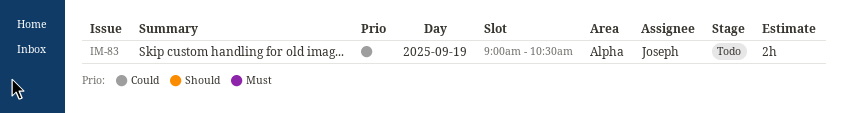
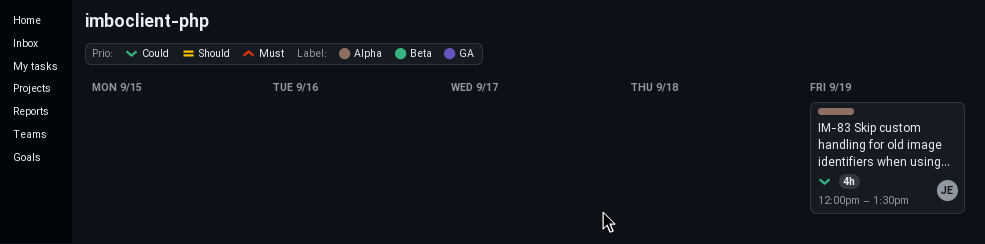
IM-83, estimate: 2h -> 4h
IM-83, begins: 09:00 -> 12:00
IM-83, ends: 10:30 -> 13:30

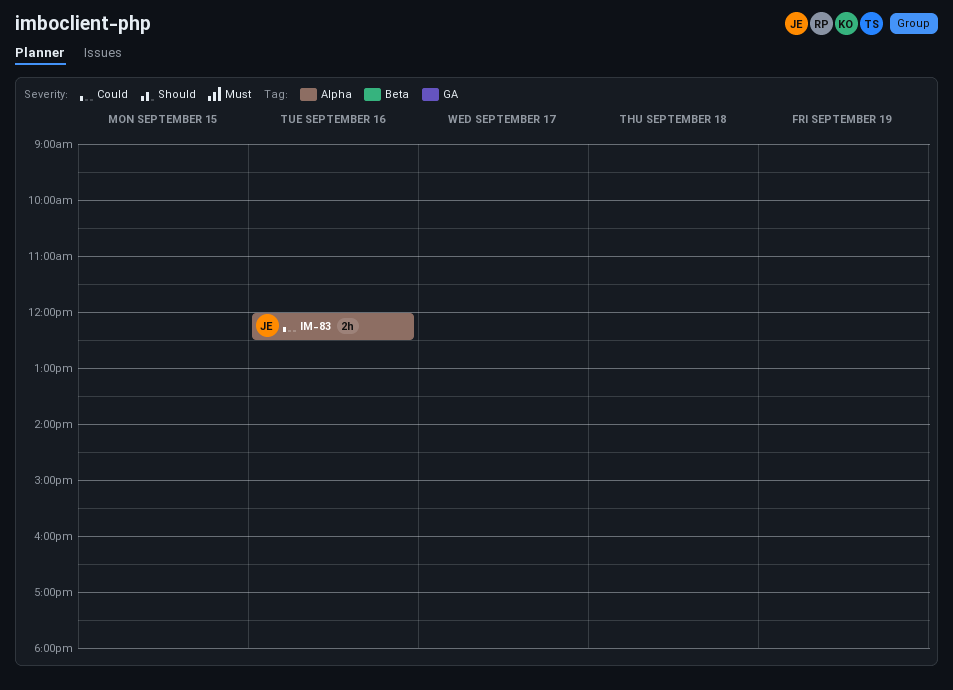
IM-83, estimate: 4h -> 2h
IM-83, day: Sep 19 -> Sep 16
IM-83, ends: 13:30 -> 12:30

